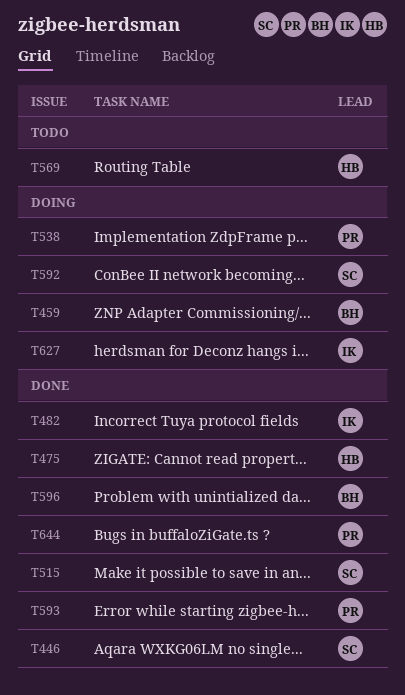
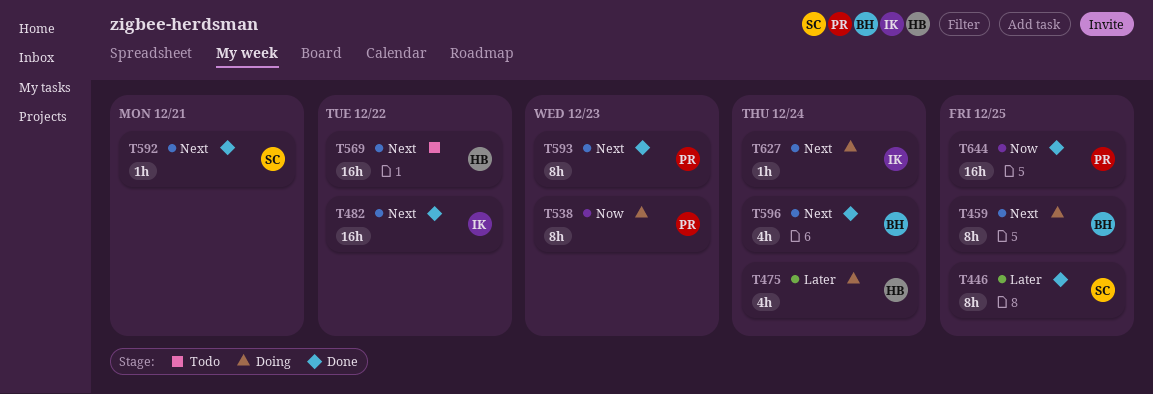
T475, status: Done -> Doing
T515: present -> none
T592, status: Doing -> Done

